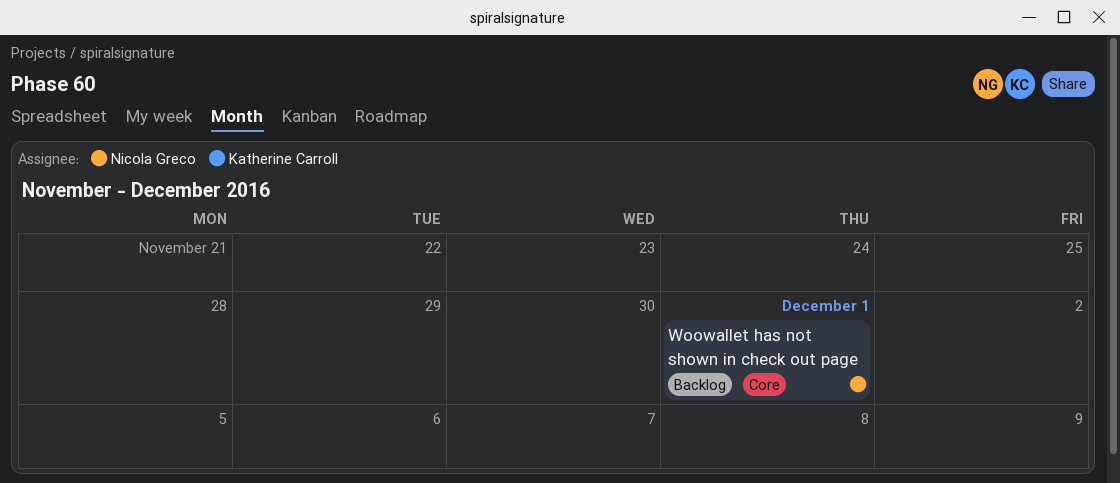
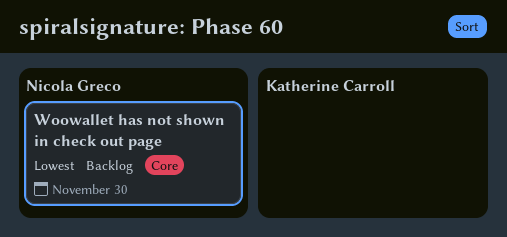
Woowallet has not shown in check out page, due: Dec 1 -> Nov 30

